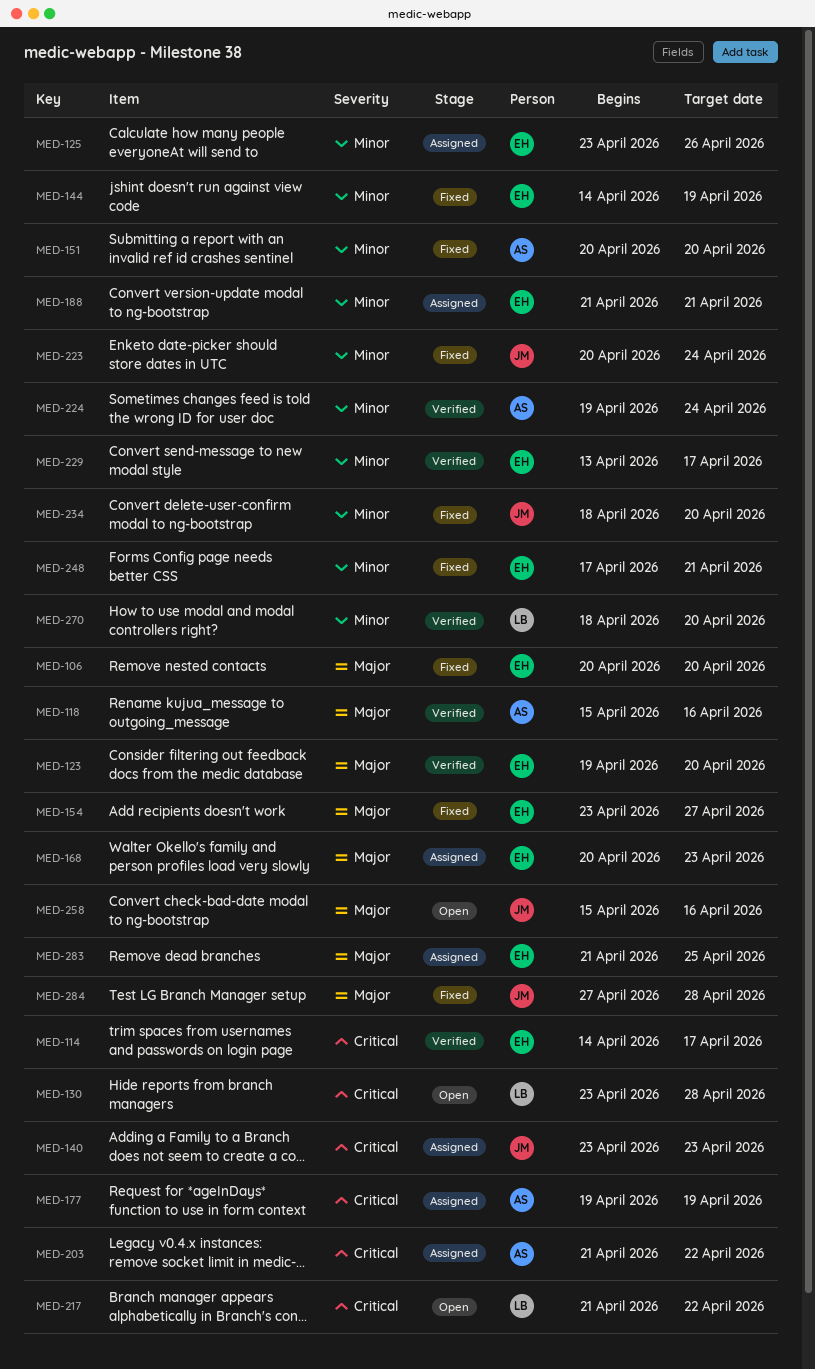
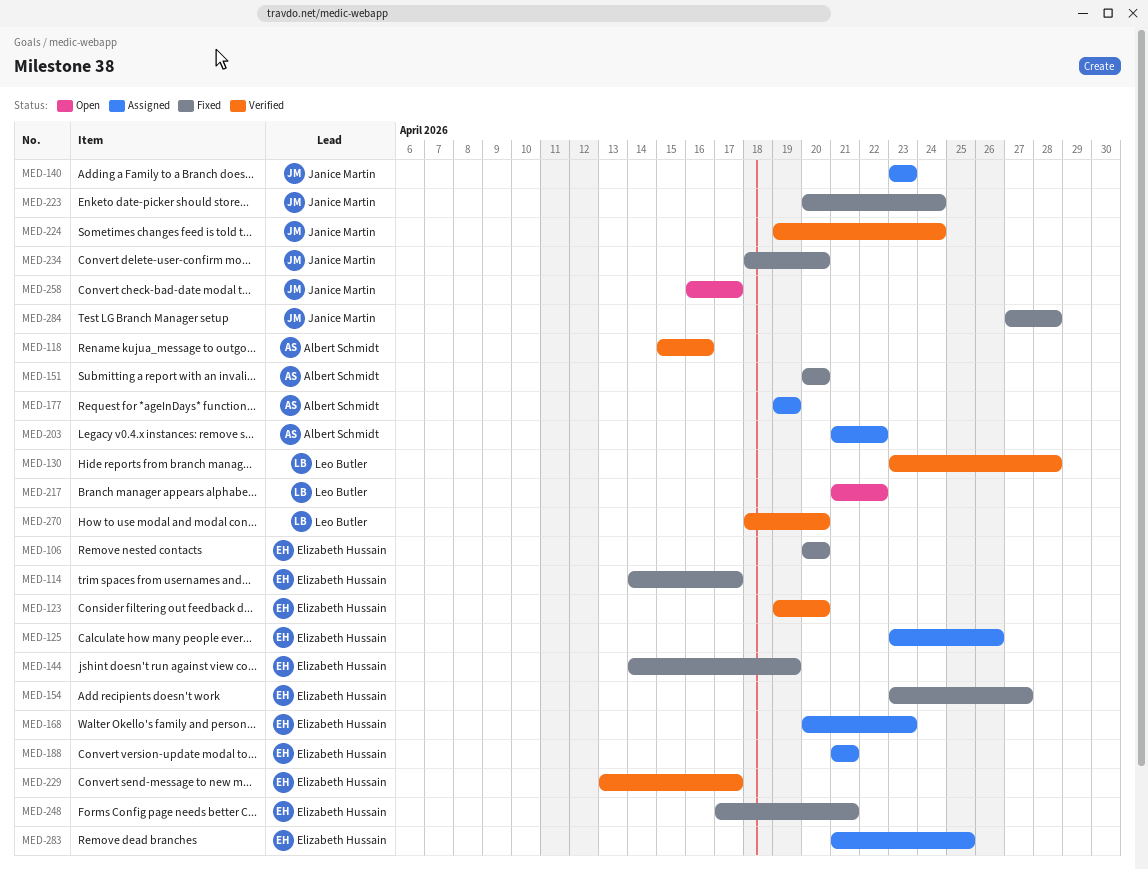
MED-114, status: Verified -> Fixed
MED-130, status: Open -> Verified
MED-224, owner: Albert Schmidt -> Janice Martin
MED-258, start: Apr 15 -> Apr 16
MED-258, due: Apr 16 -> Apr 17

